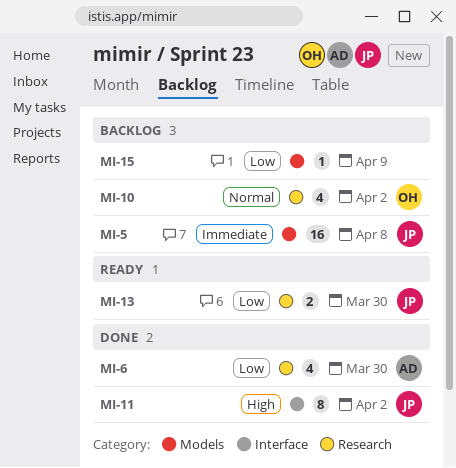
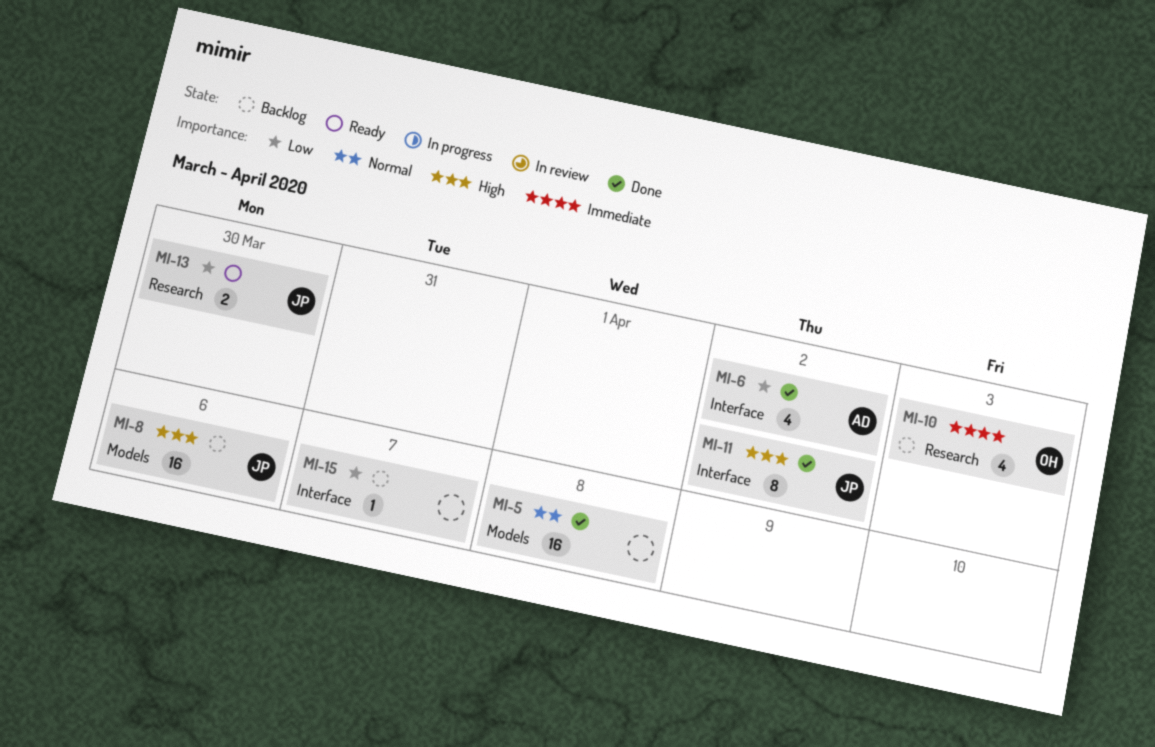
MI-5, status: Backlog -> Done
MI-5, owner: JP -> none
MI-5, priority: Immediate -> Normal
MI-6, label: Research -> Interface
MI-6, due: Mar 30 -> Apr 2
MI-8: none -> present
MI-10, priority: Normal -> Immediate
MI-10, due: Apr 2 -> Apr 3
MI-15, label: Models -> Interface
MI-15, due: Apr 9 -> Apr 7

